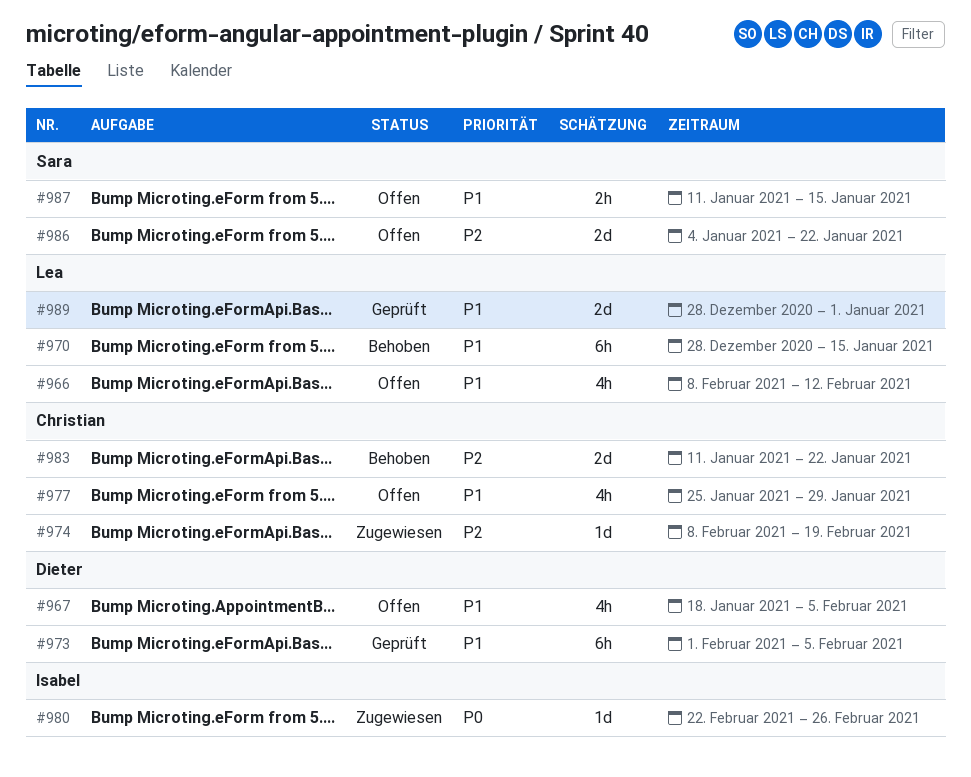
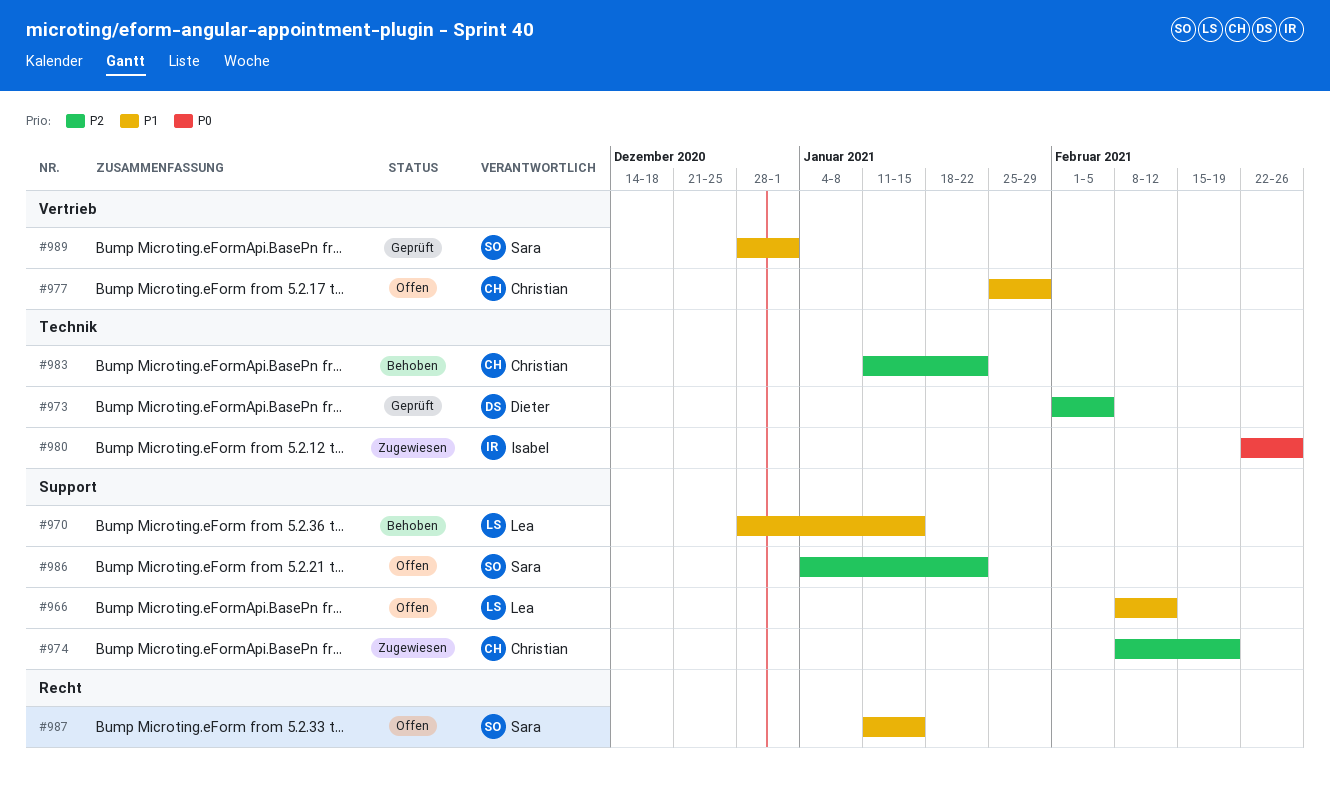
#967: present -> none
#973, priority: P1 -> P2
#989, owner: Lea -> Sara

